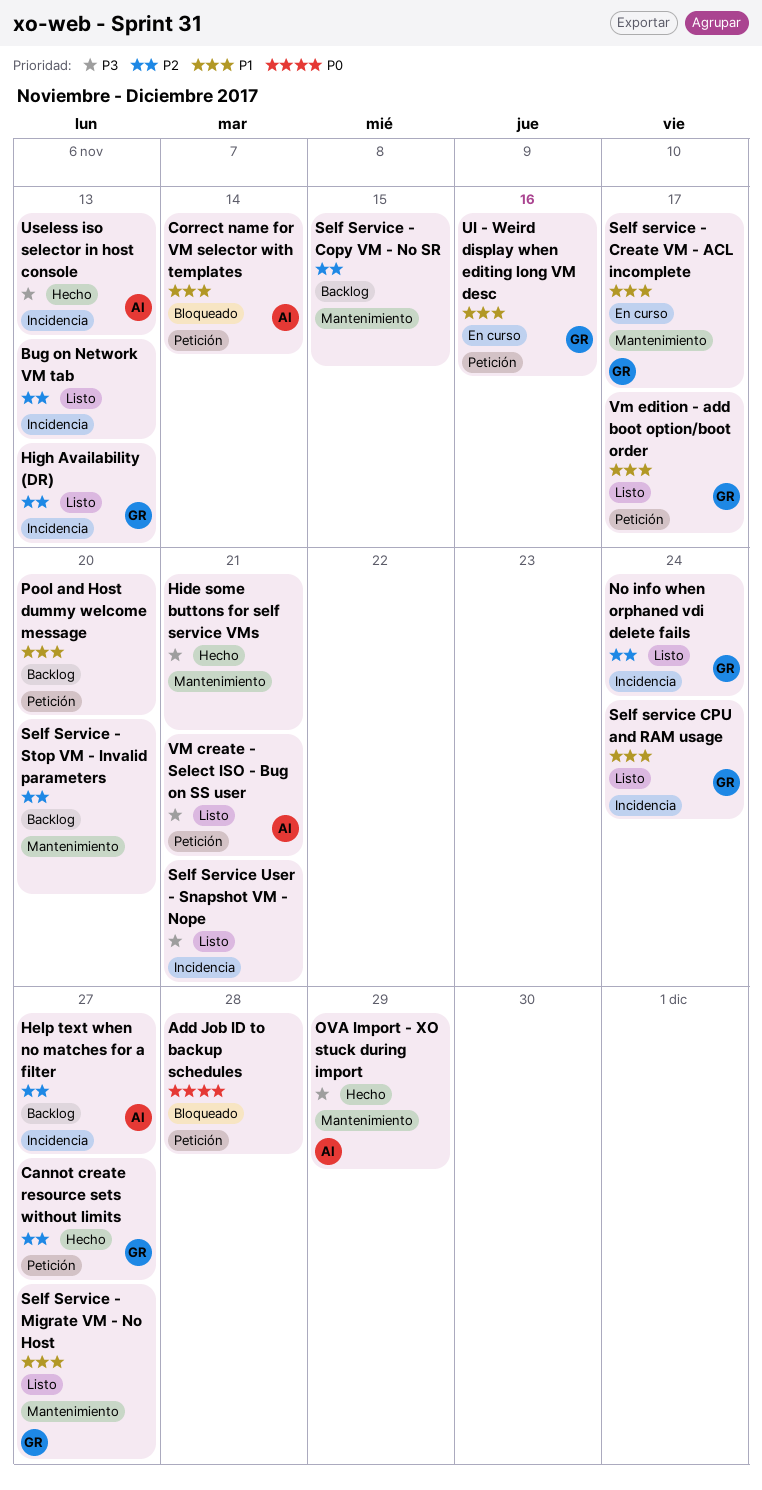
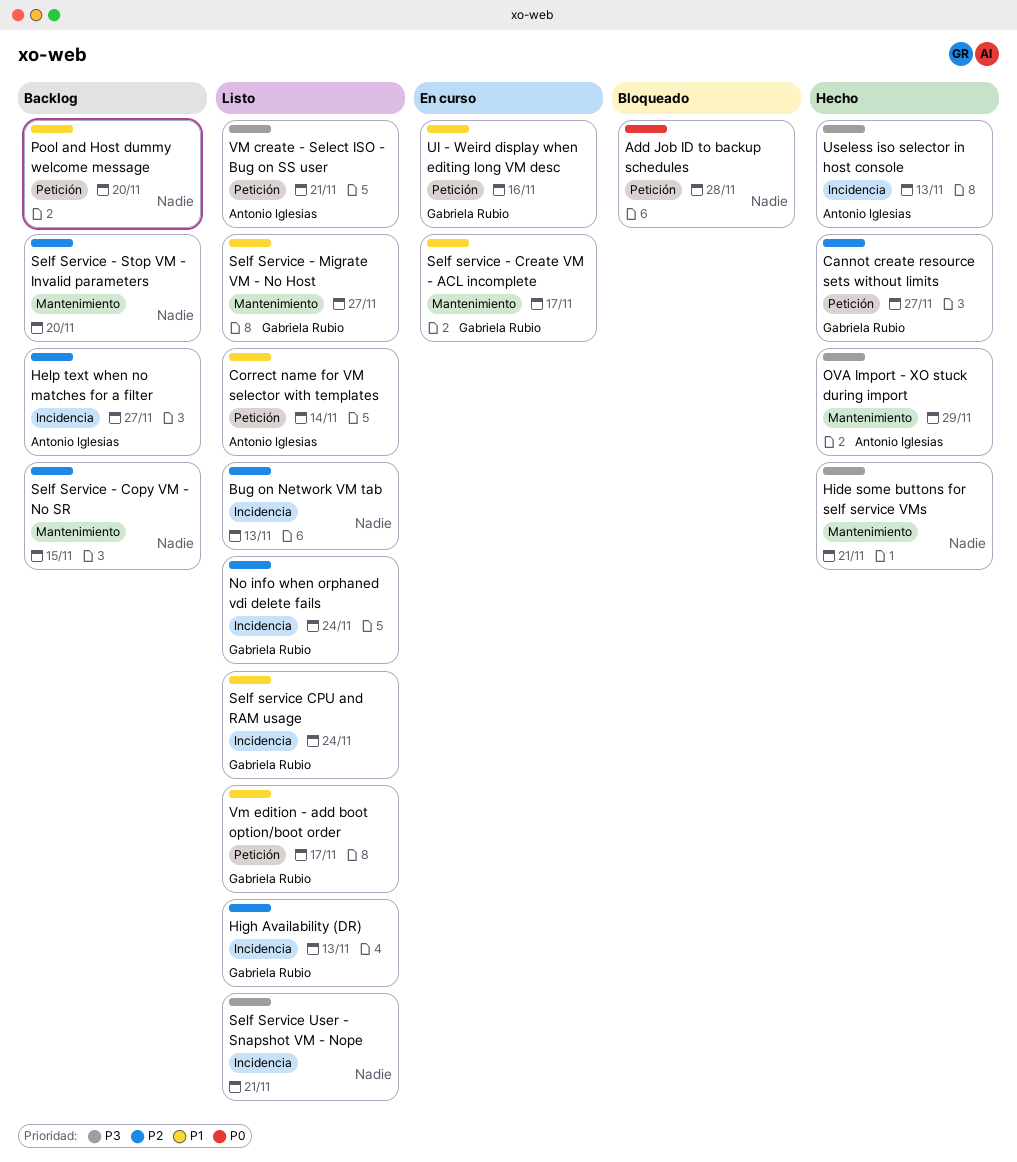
Correct name for VM selector with templates, status: Bloqueado -> Listo

